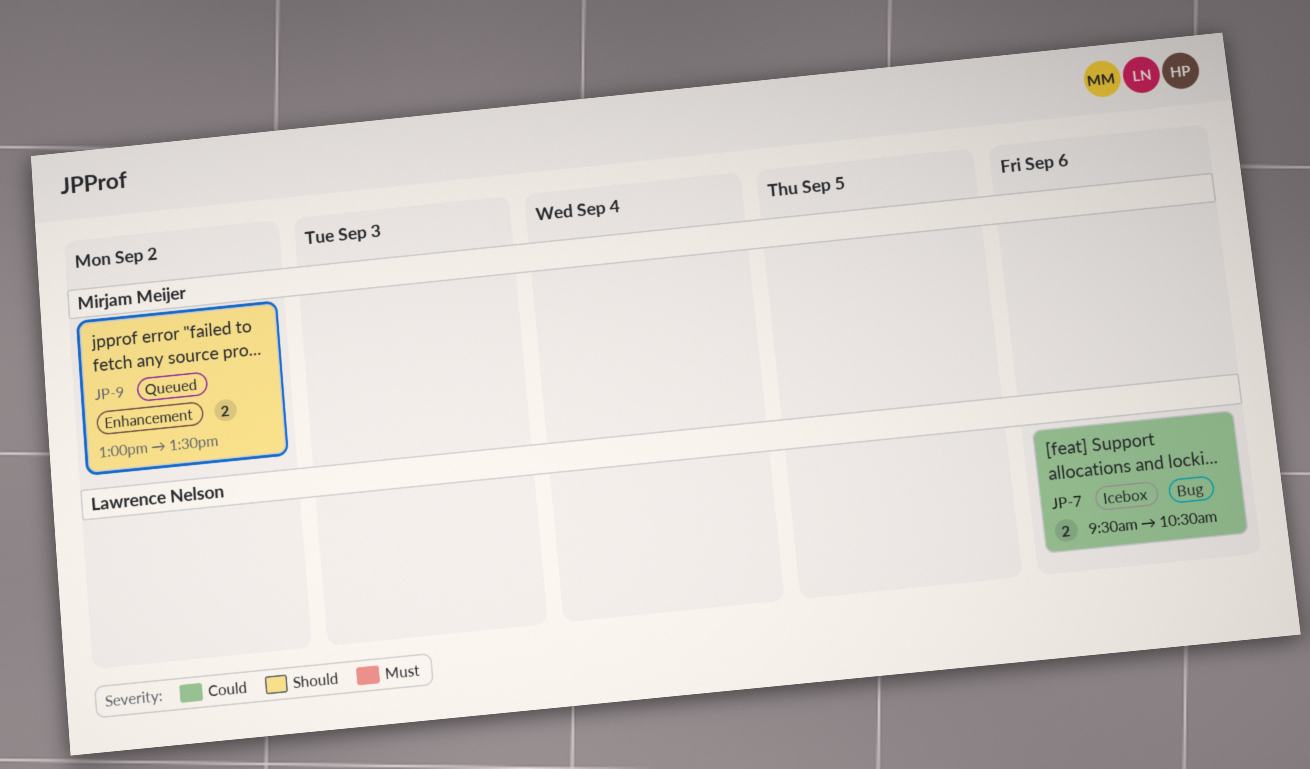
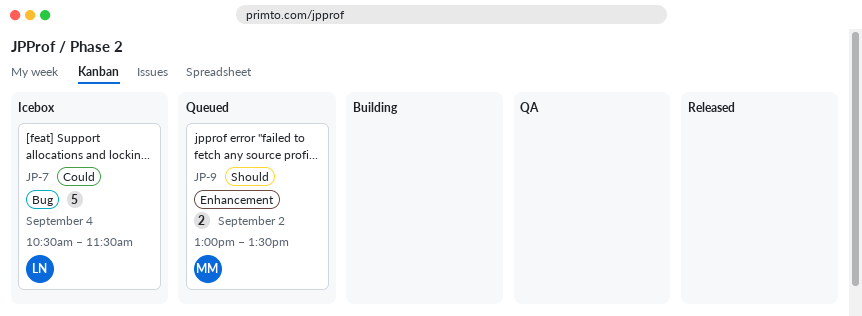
JP-7, estimate: 2 -> 5
JP-7, day: Sep 6 -> Sep 4
JP-7, begins: 09:30 -> 10:30
JP-7, ends: 10:30 -> 11:30

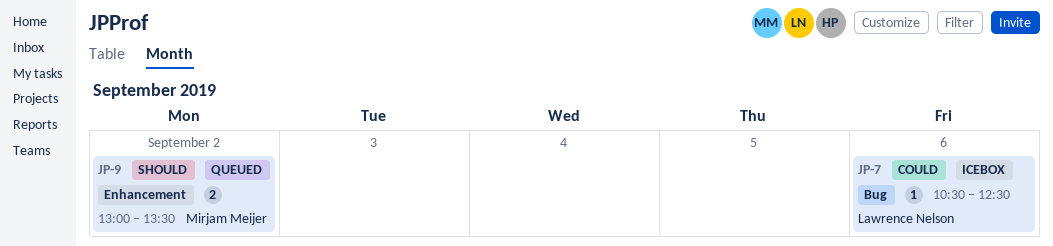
JP-7, estimate: 5 -> 1
JP-7, day: Sep 4 -> Sep 6
JP-7, ends: 11:30 -> 12:30

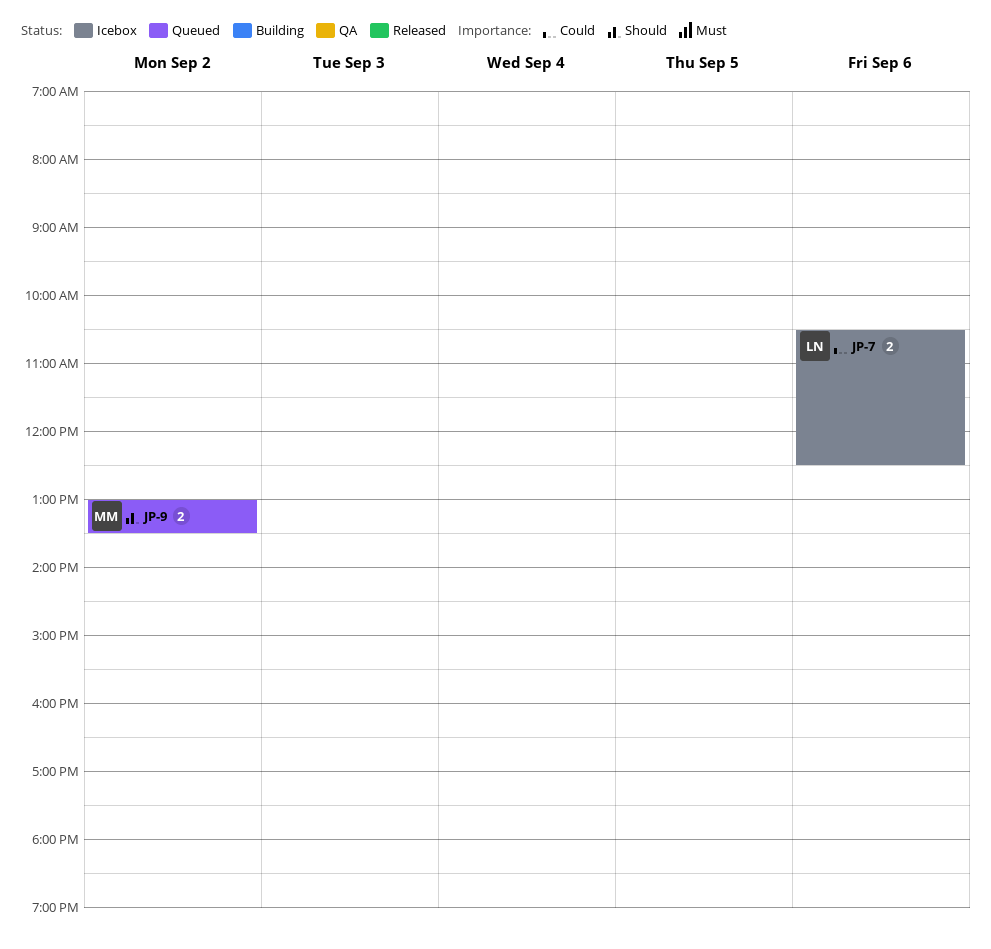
JP-7, estimate: 1 -> 2

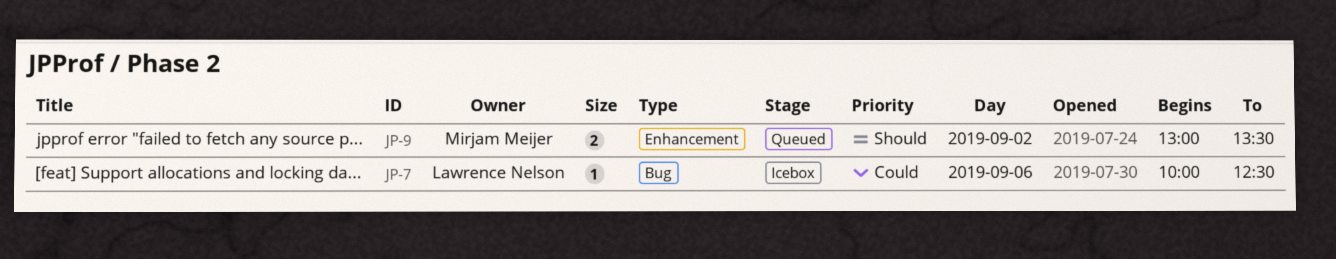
JP-7, estimate: 2 -> 1
JP-7, begins: 10:30 -> 10:00

